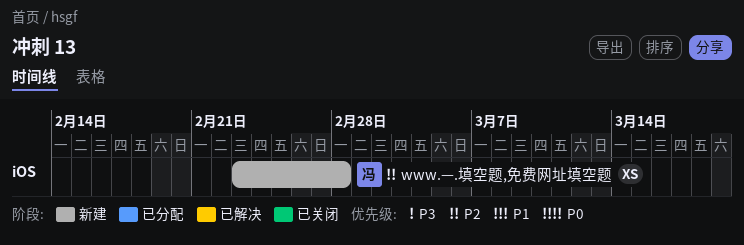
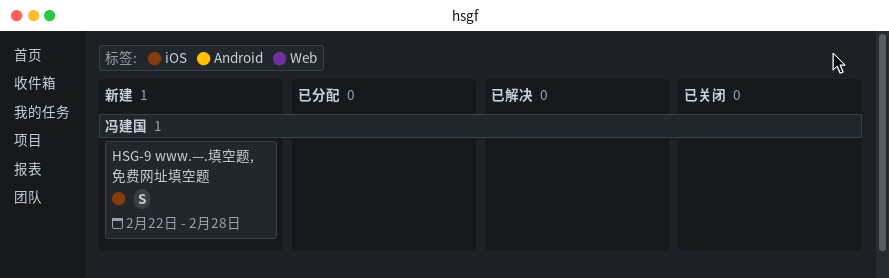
www.—.填空题,免费网址填空题, estimate: XS -> S
www.—.填空题,免费网址填空题, start: Feb 23 -> Feb 22

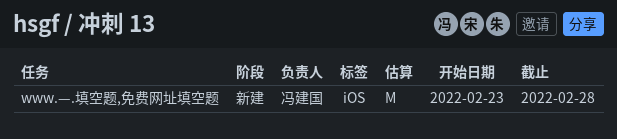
www.—.填空题,免费网址填空题, estimate: S -> M
www.—.填空题,免费网址填空题, start: Feb 22 -> Feb 23

